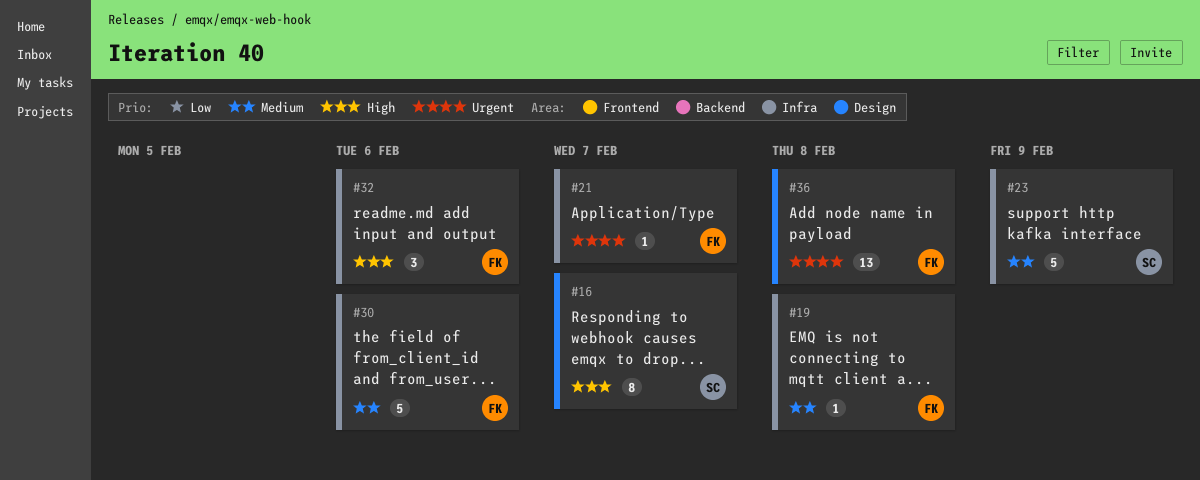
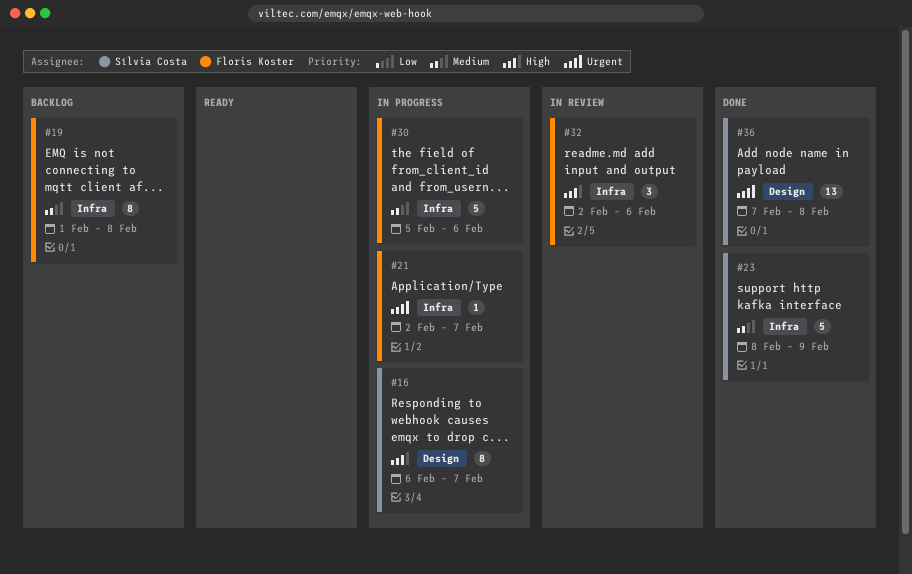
#19, estimate: 1 -> 8
#36, owner: Floris Koster -> Sílvia Costa

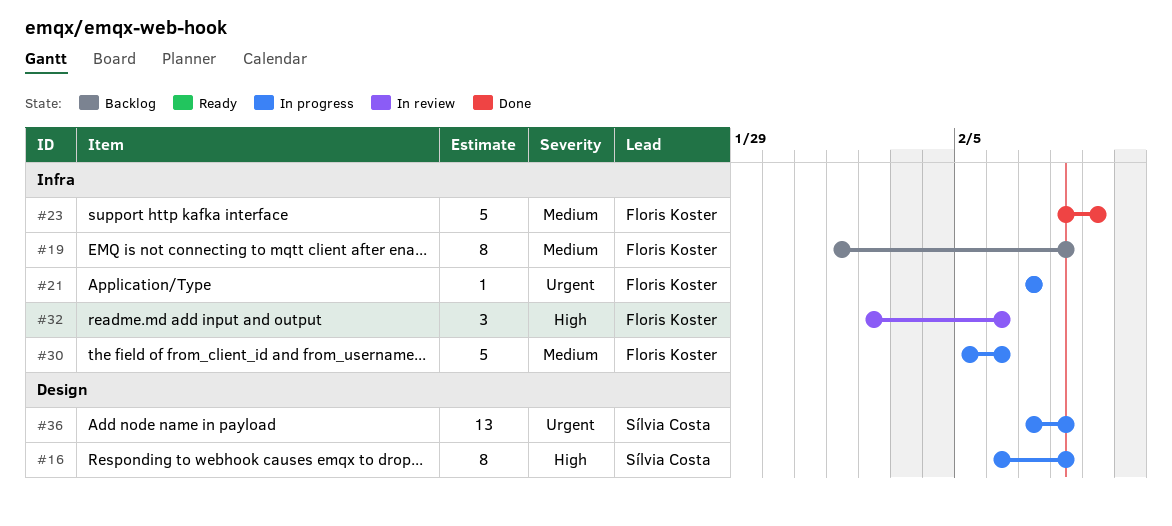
#16, due: Feb 7 -> Feb 8
#21, start: Feb 2 -> Feb 7
#23, owner: Sílvia Costa -> Floris Koster
#36, status: Done -> In progress

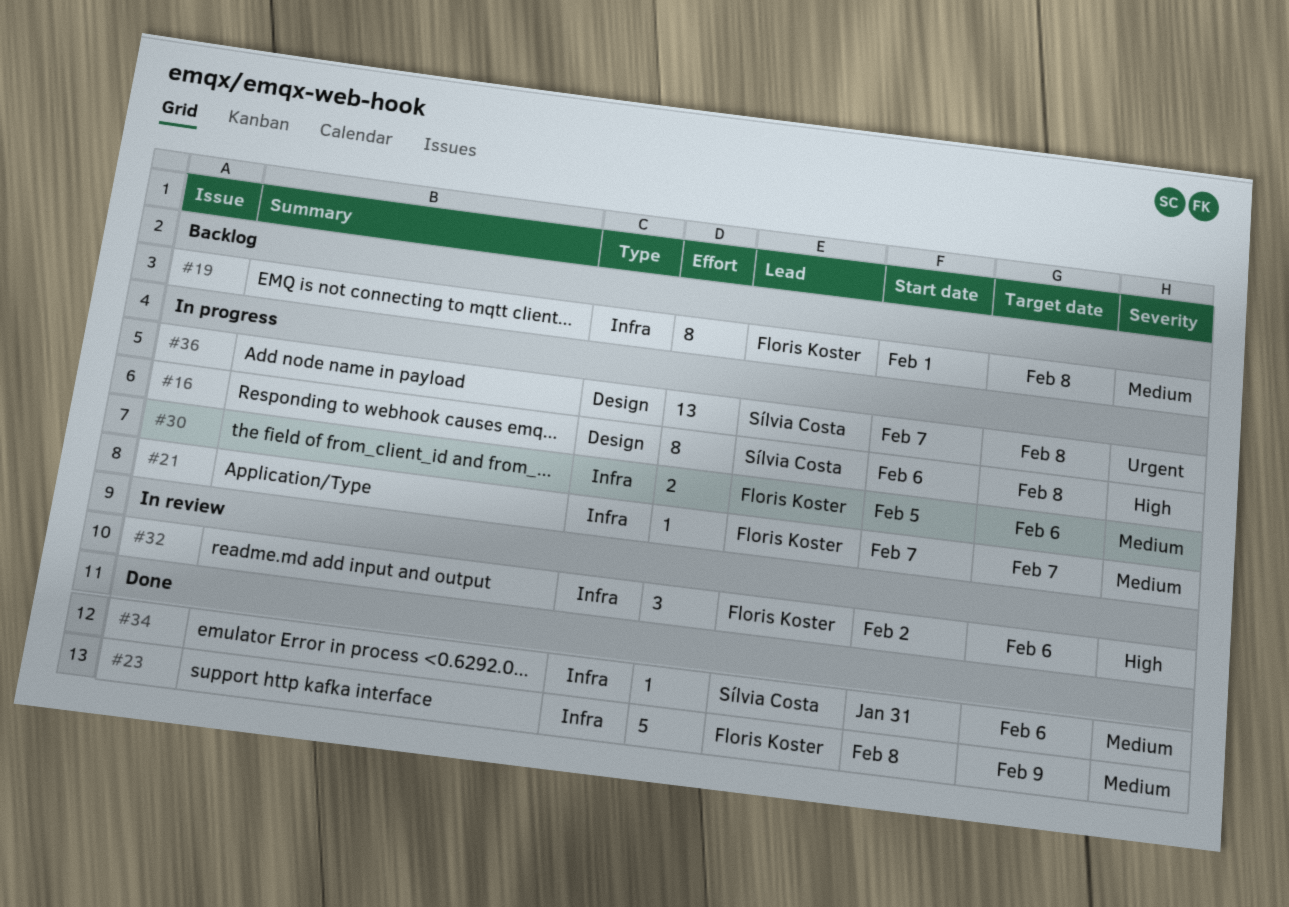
#21, priority: Urgent -> Medium
#30, estimate: 5 -> 2
#34: none -> present

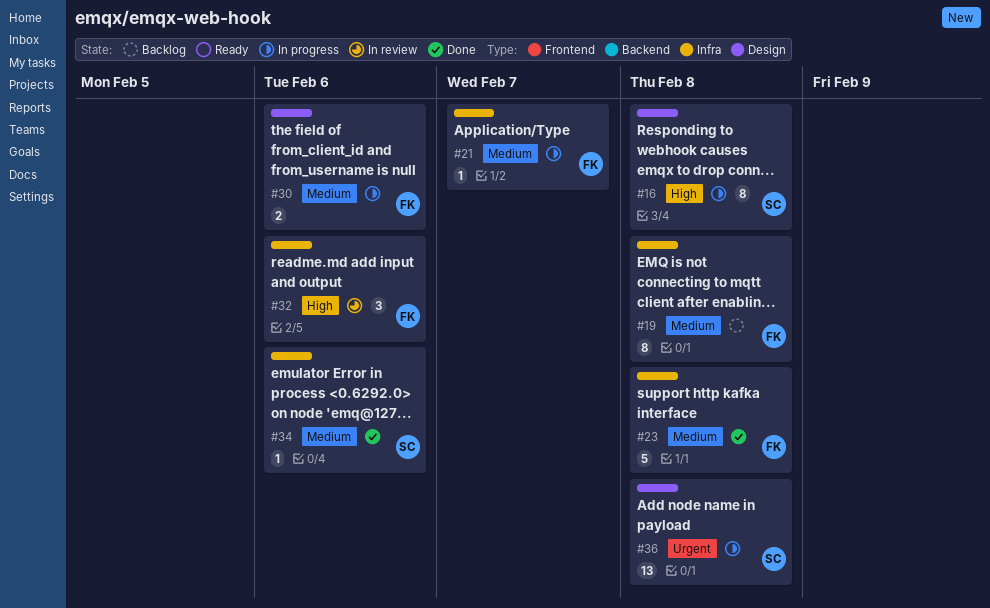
#23, due: Feb 9 -> Feb 8
#30, label: Infra -> Design

